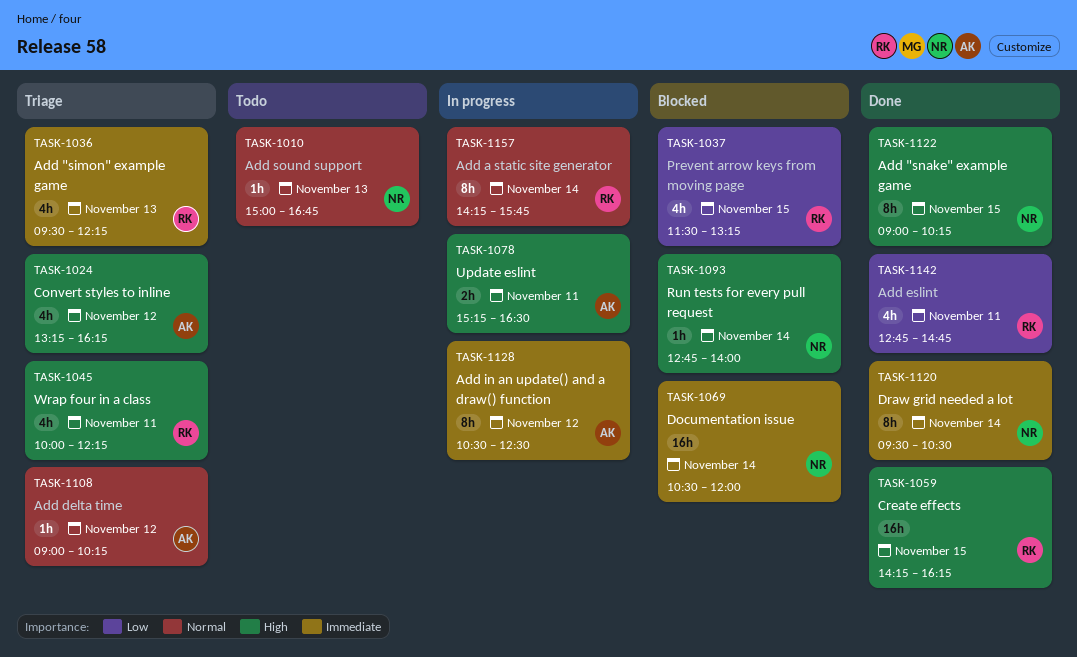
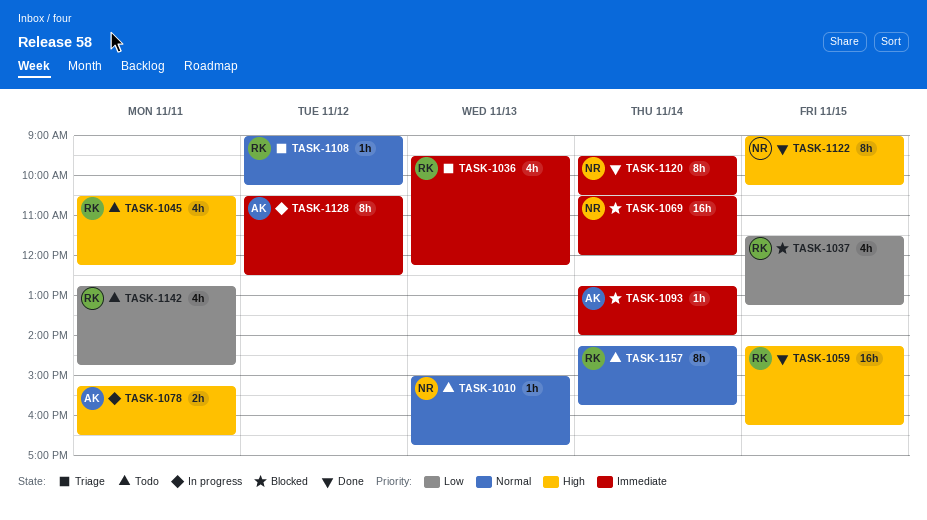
TASK-1024: present -> none
TASK-1045, status: Triage -> Todo
TASK-1045, begins: 10:00 -> 10:30
TASK-1093, owner: NR -> AK
TASK-1093, priority: High -> Immediate
TASK-1108, owner: AK -> RK
TASK-1142, status: Done -> Todo
TASK-1157, status: In progress -> Todo

